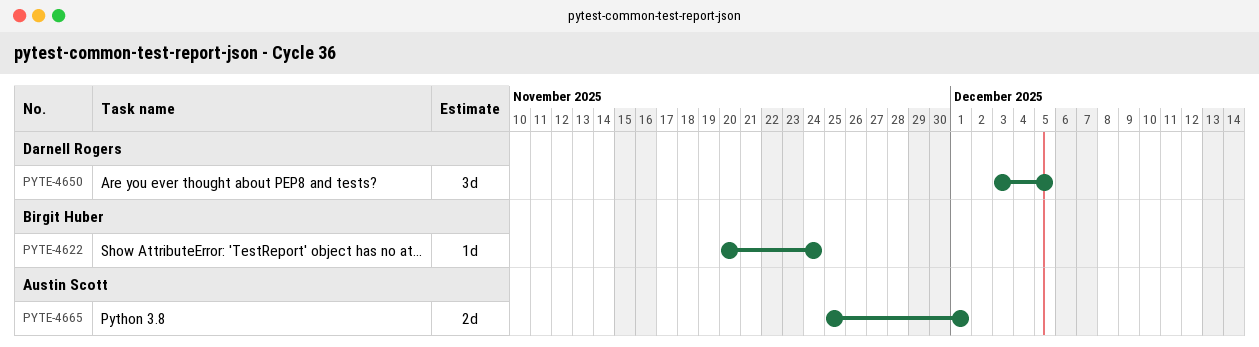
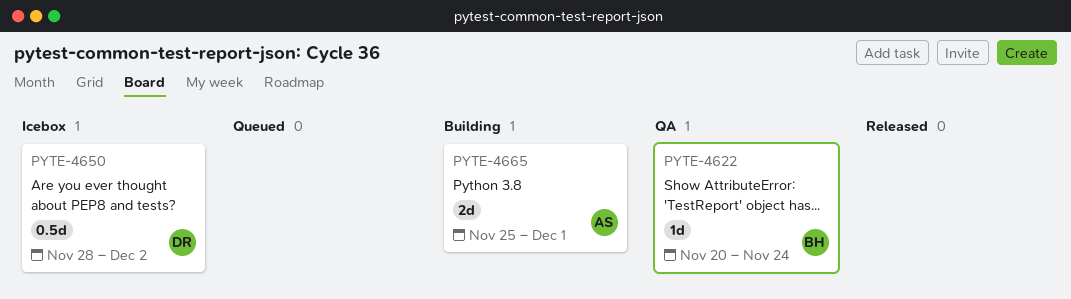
PYTE-4650, estimate: 3d -> 0.5d
PYTE-4650, start: Dec 3 -> Nov 28
PYTE-4650, due: Dec 5 -> Dec 2

